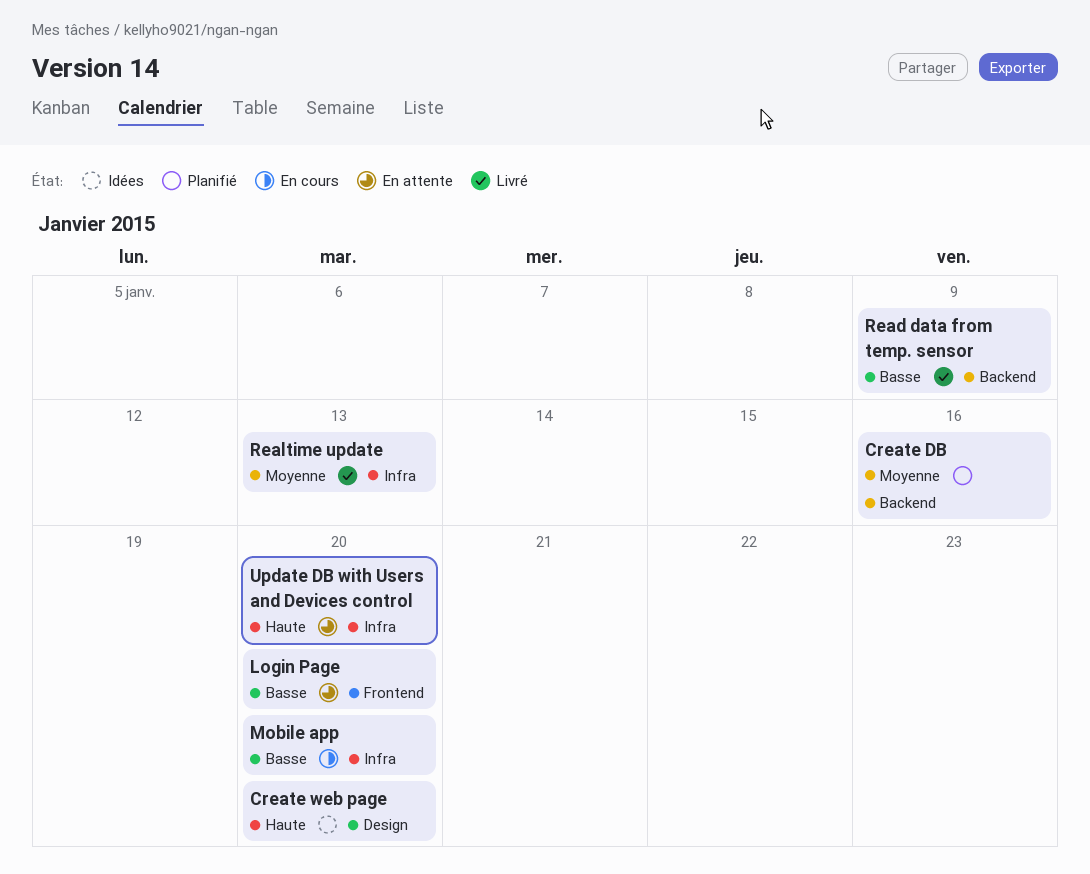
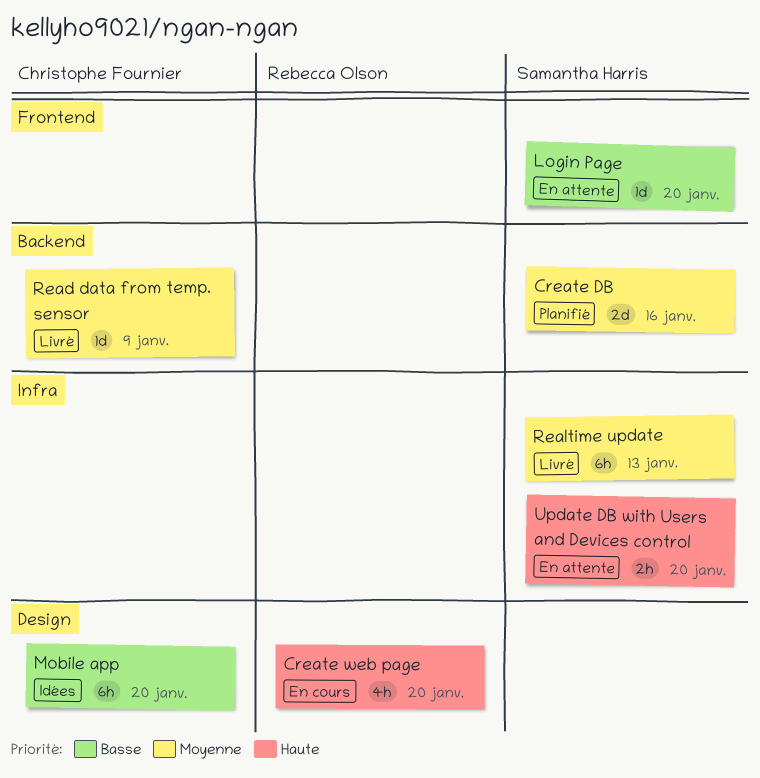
Create web page, status: Idées -> En cours
Mobile app, status: En cours -> Idées
Mobile app, label: Infra -> Design
Read data from temp. sensor, priority: Basse -> Moyenne

